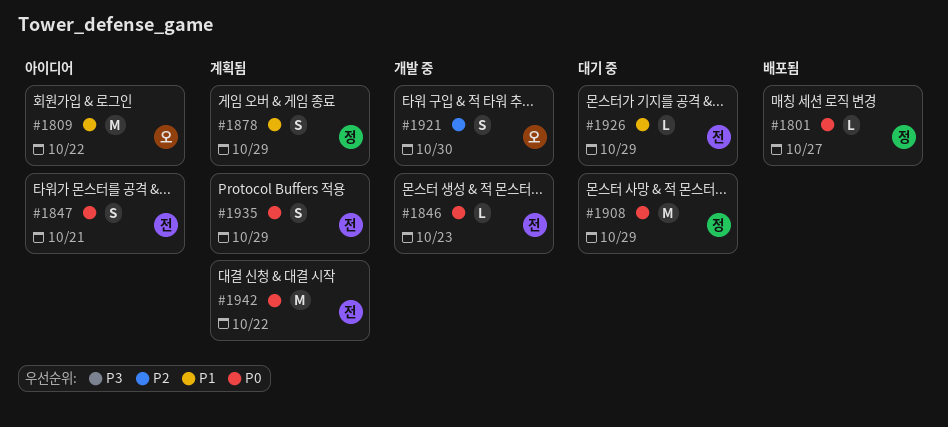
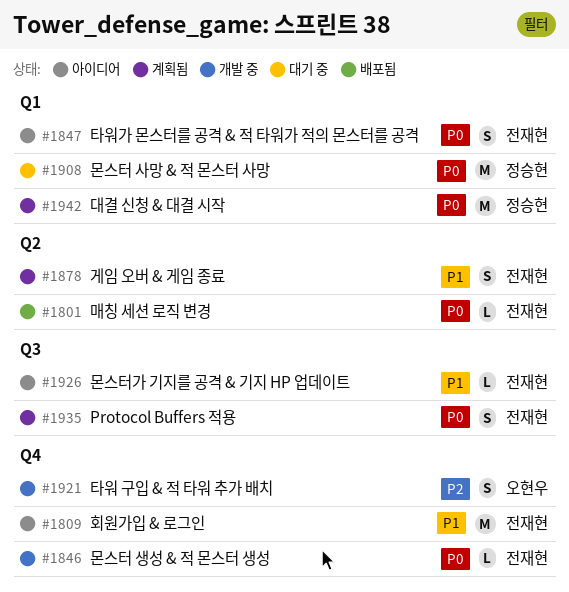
#1801, owner: 정승현 -> 전재현
#1809, owner: 오현우 -> 전재현
#1878, owner: 정승현 -> 전재현
#1926, status: 대기 중 -> 아이디어
#1942, owner: 전재현 -> 정승현

